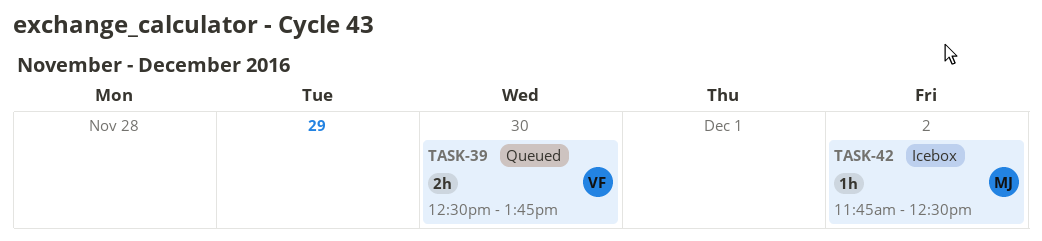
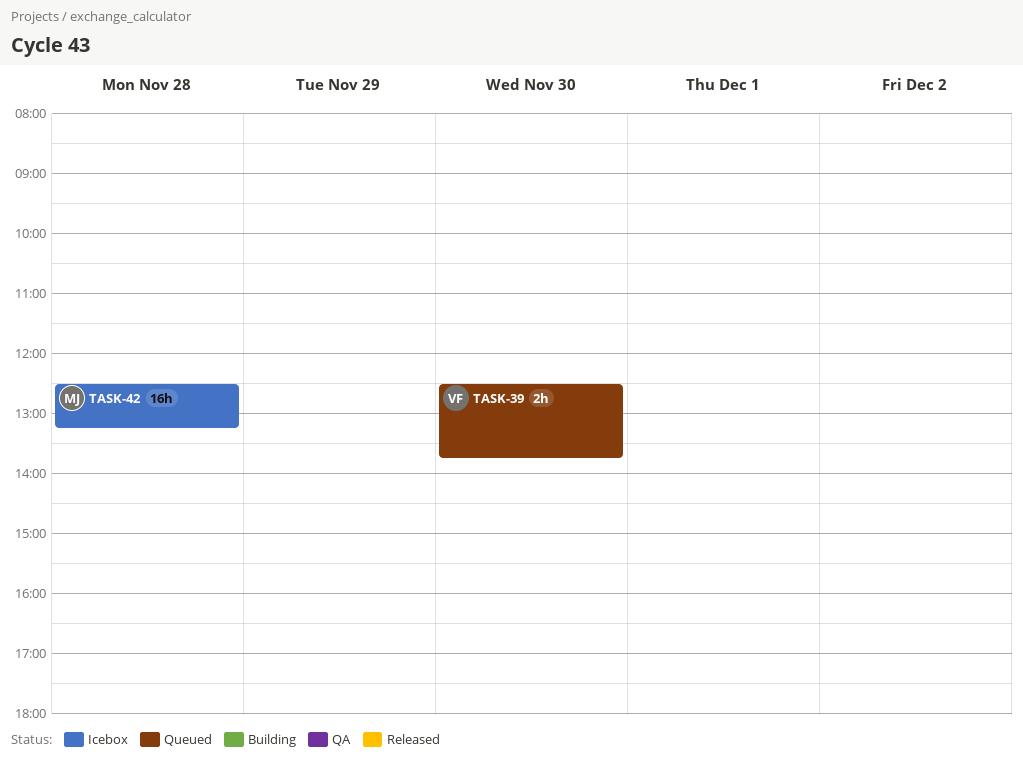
TASK-42, estimate: 1h -> 16h
TASK-42, day: Dec 2 -> Nov 28
TASK-42, begins: 11:45 -> 12:30
TASK-42, ends: 12:30 -> 13:15

